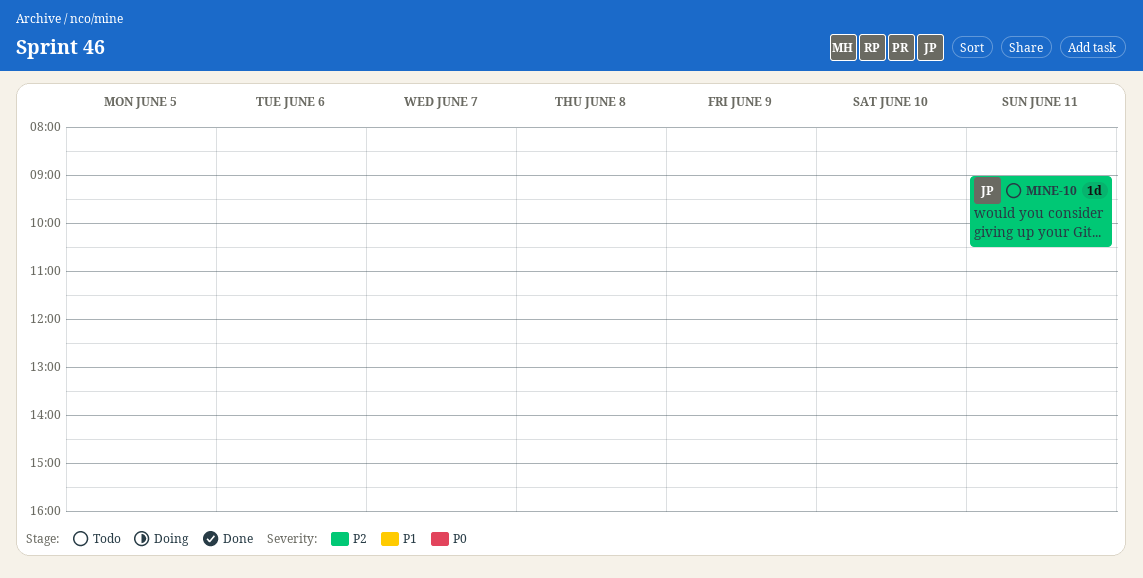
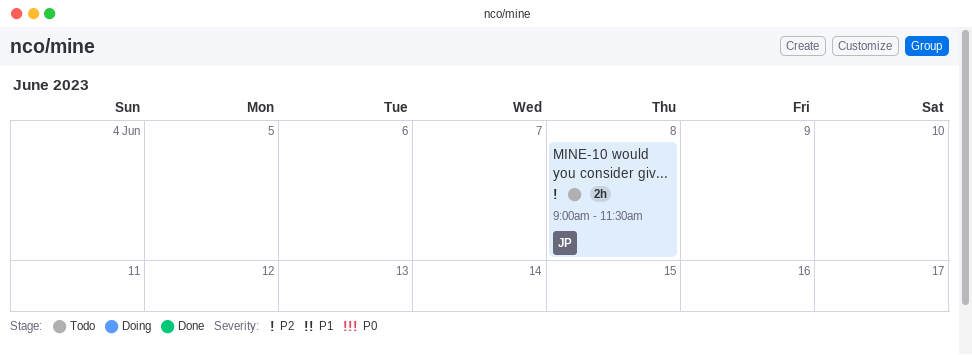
MINE-10, estimate: 1d -> 2h
MINE-10, day: Jun 11 -> Jun 8
MINE-10, ends: 10:30 -> 11:30

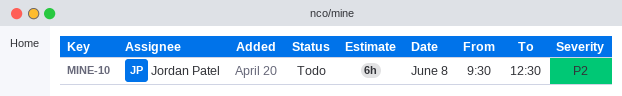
MINE-10, estimate: 2h -> 6h
MINE-10, begins: 09:00 -> 09:30
MINE-10, ends: 11:30 -> 12:30

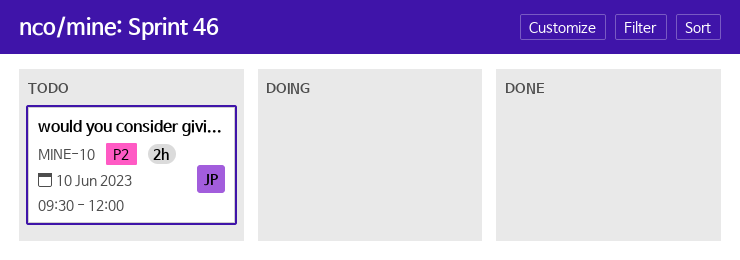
MINE-10, estimate: 6h -> 2h
MINE-10, day: Jun 8 -> Jun 10
MINE-10, ends: 12:30 -> 12:00

